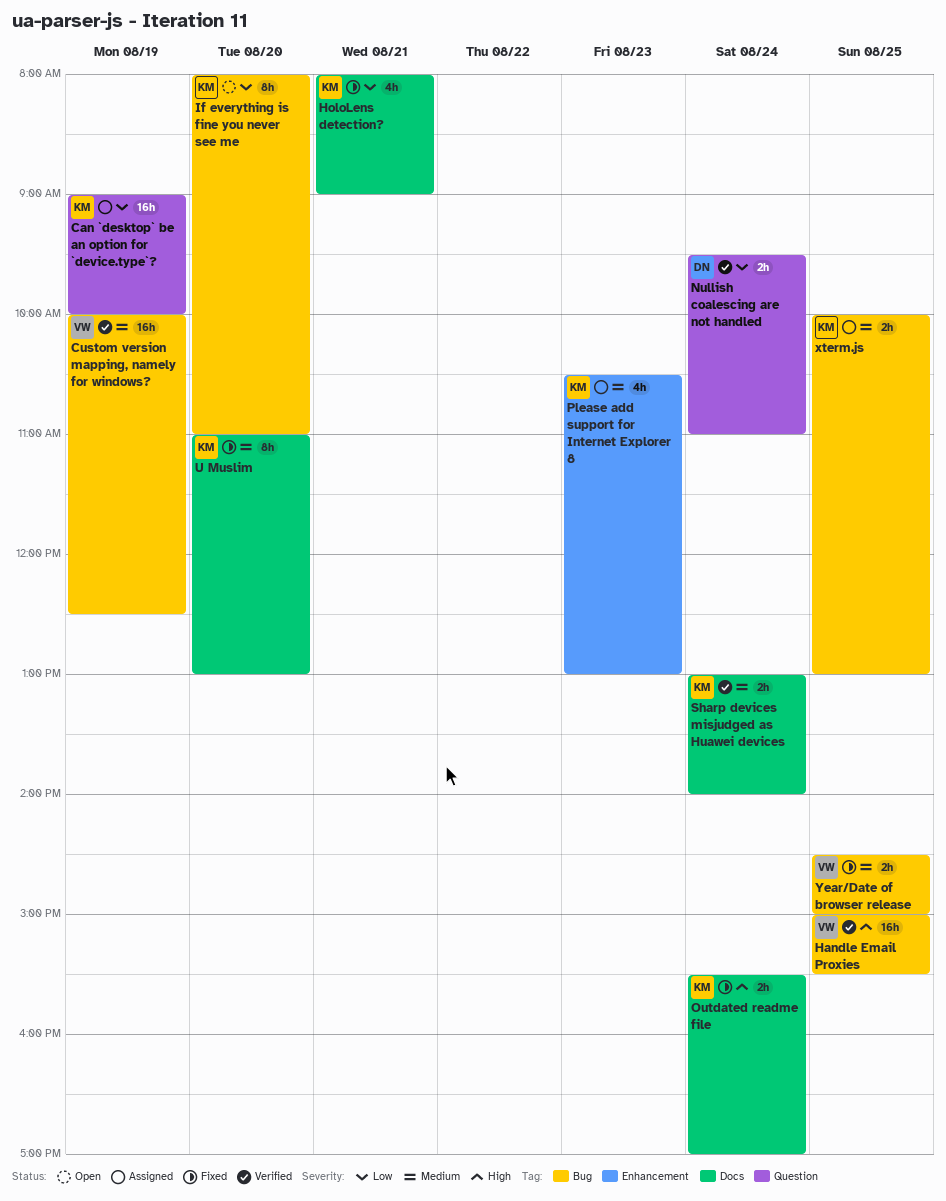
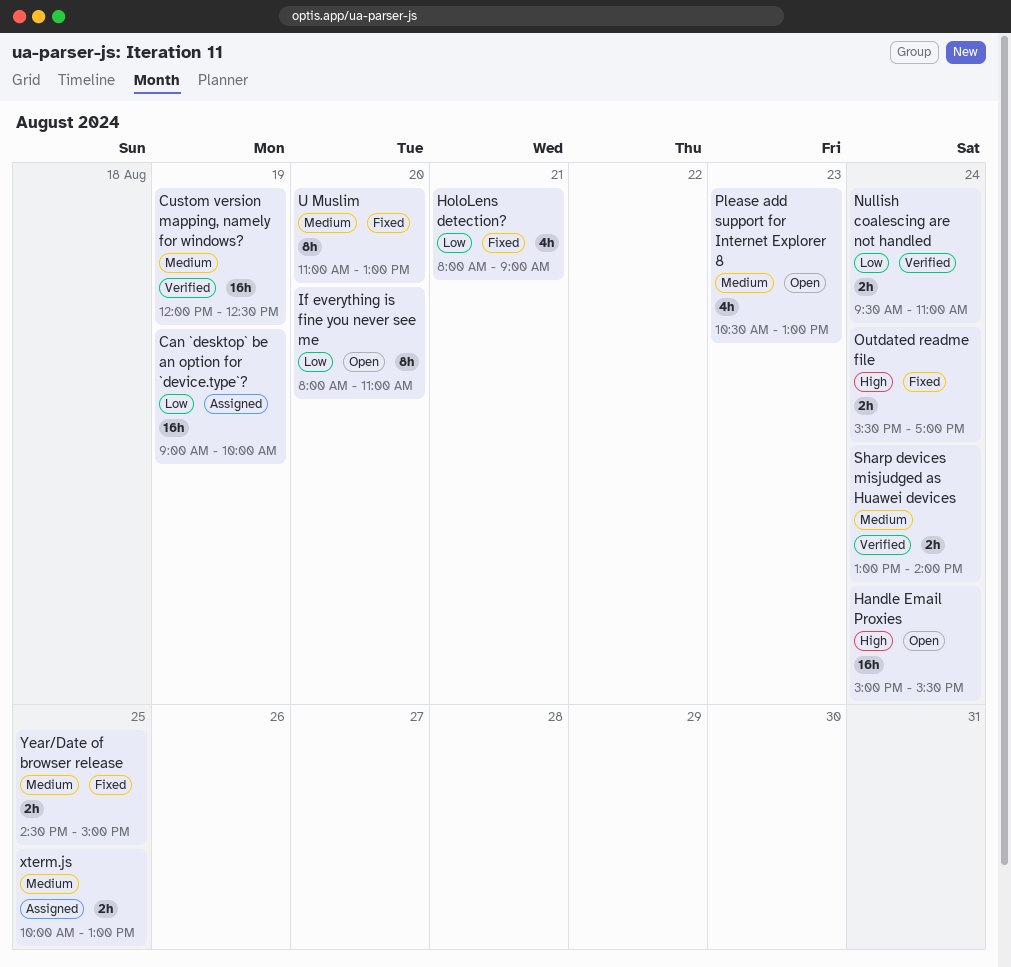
Custom version mapping, namely for windows?, begins: 10:00 -> 12:00
Handle Email Proxies, status: Verified -> Open
Handle Email Proxies, day: Aug 25 -> Aug 24
Please add support for Internet Explorer 8, status: Assigned -> Open

